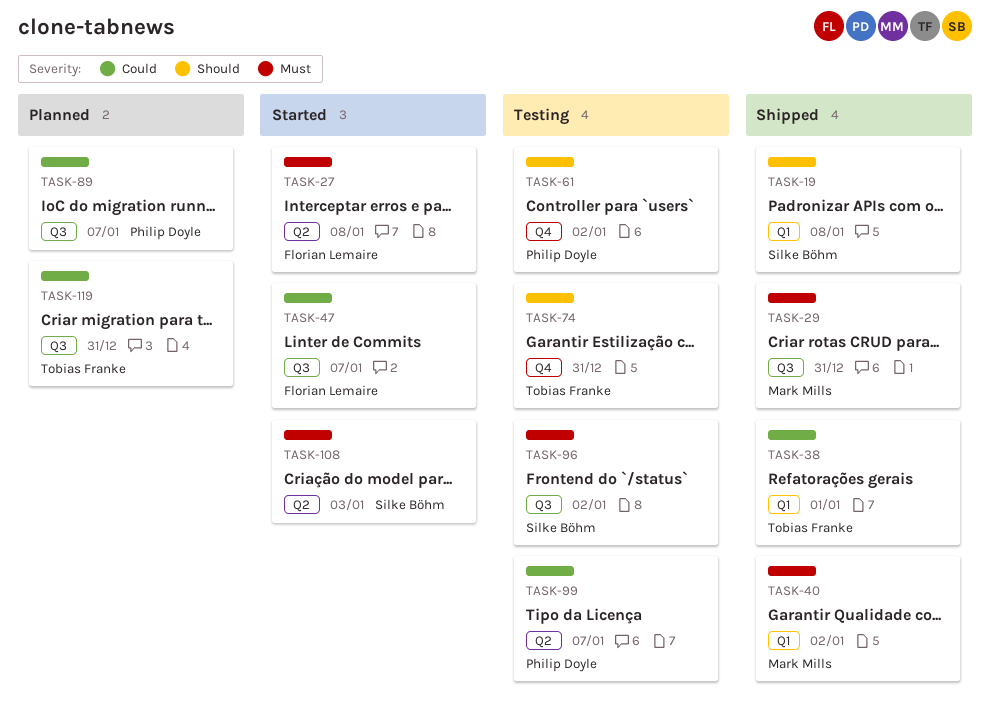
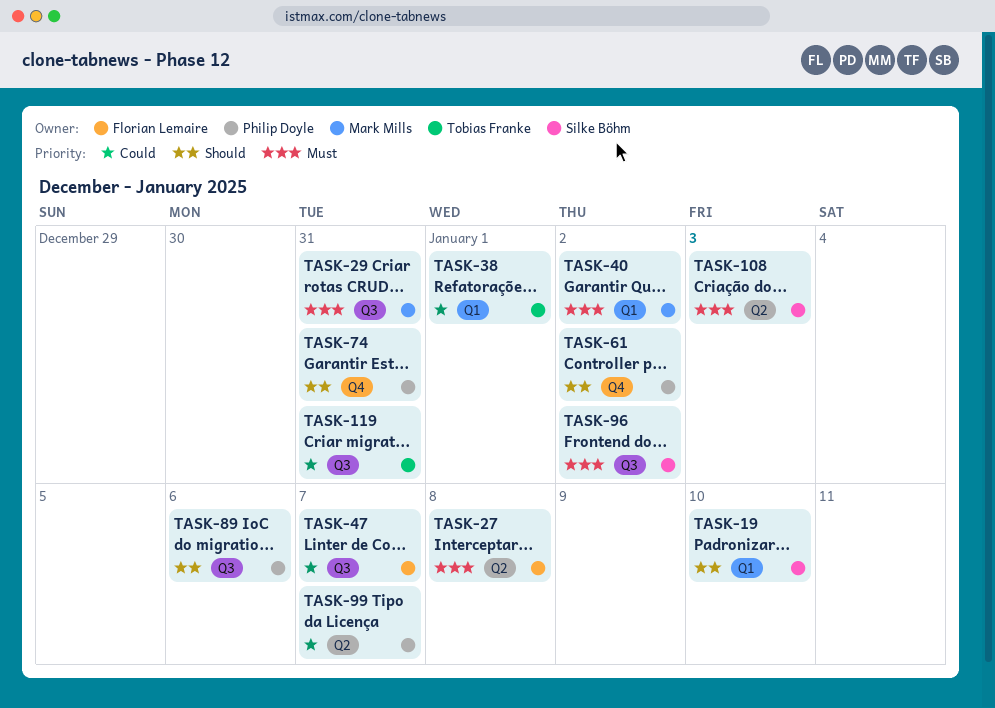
TASK-19, due: Jan 8 -> Jan 10
TASK-74, owner: Tobias Franke -> Philip Doyle
TASK-89, priority: Could -> Should
TASK-89, due: Jan 7 -> Jan 6

